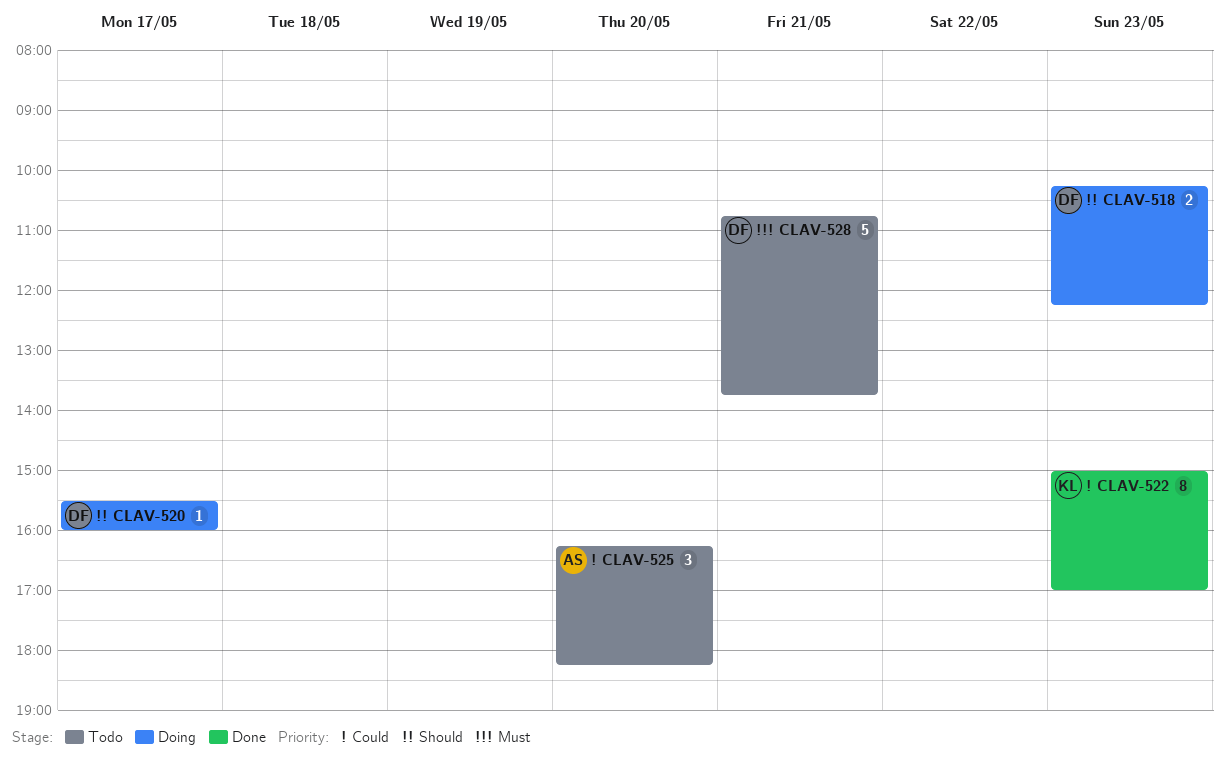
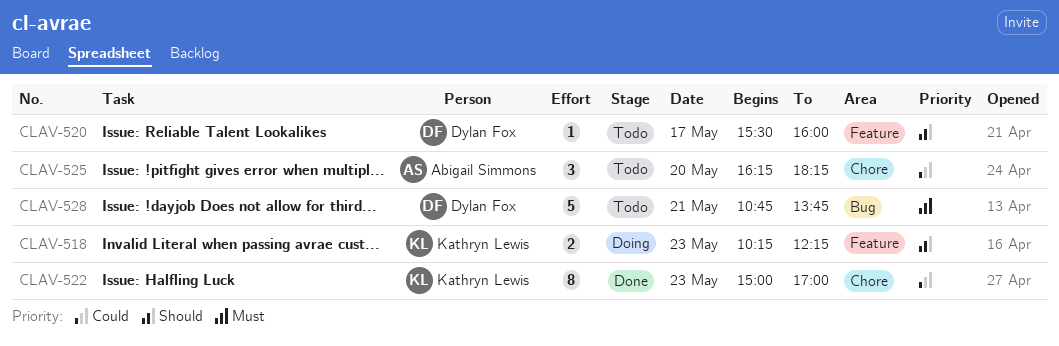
CLAV-518, owner: Dylan Fox -> Kathryn Lewis
CLAV-520, status: Doing -> Todo

